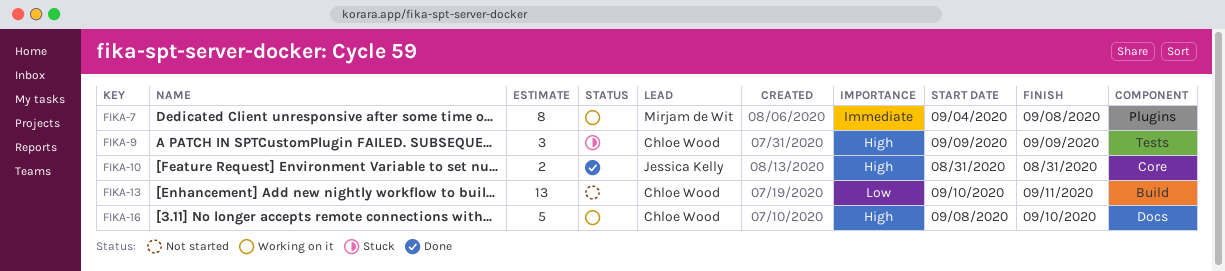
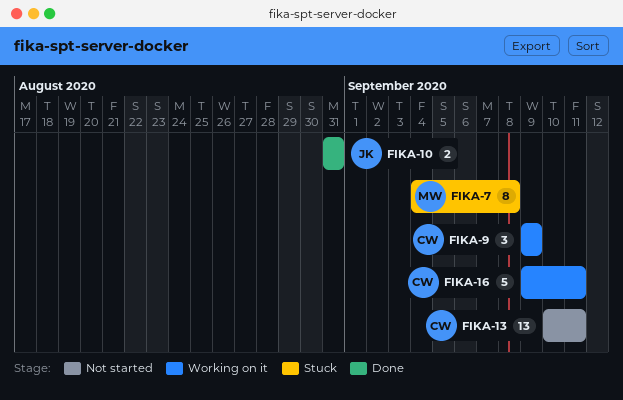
FIKA-7, status: Working on it -> Stuck
FIKA-9, status: Stuck -> Working on it
FIKA-16, start: Sep 8 -> Sep 9
FIKA-16, due: Sep 10 -> Sep 11

